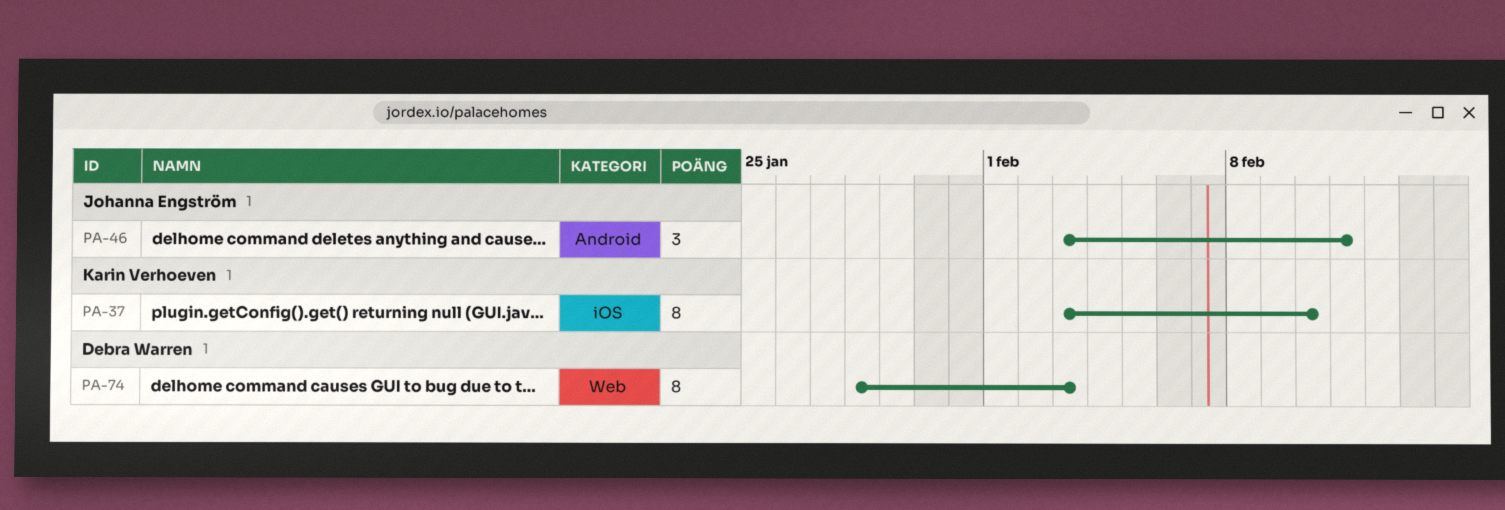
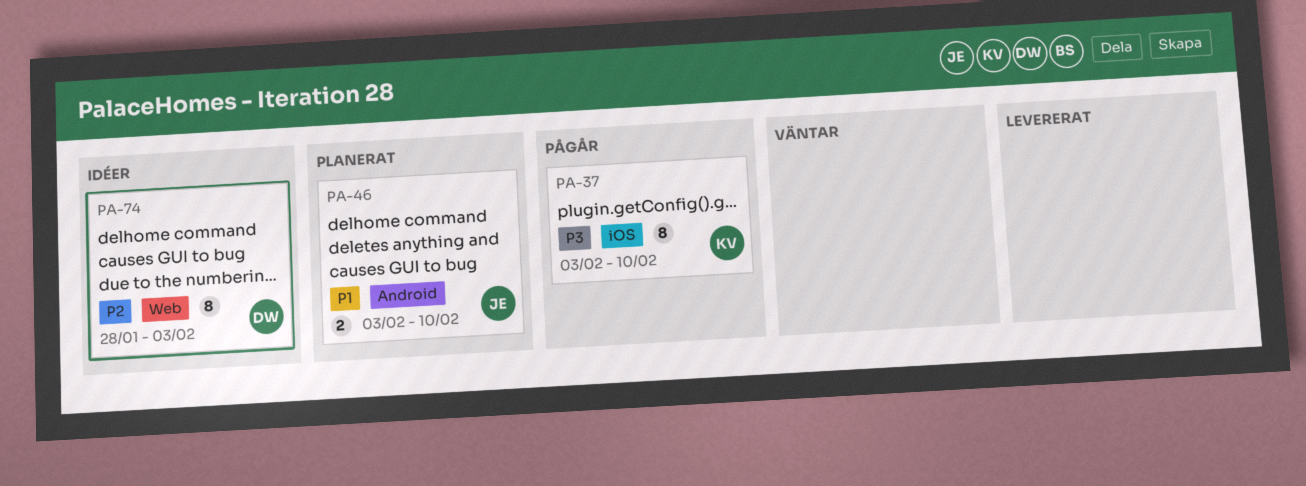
PA-46, estimate: 3 -> 2
PA-46, due: Feb 11 -> Feb 10

